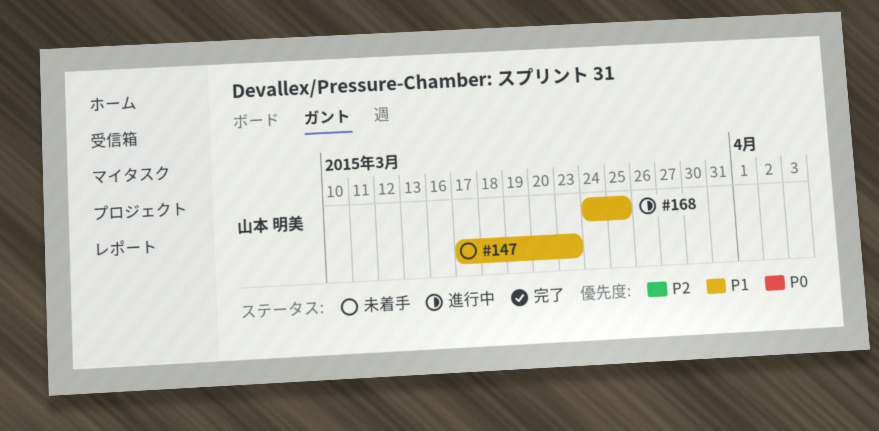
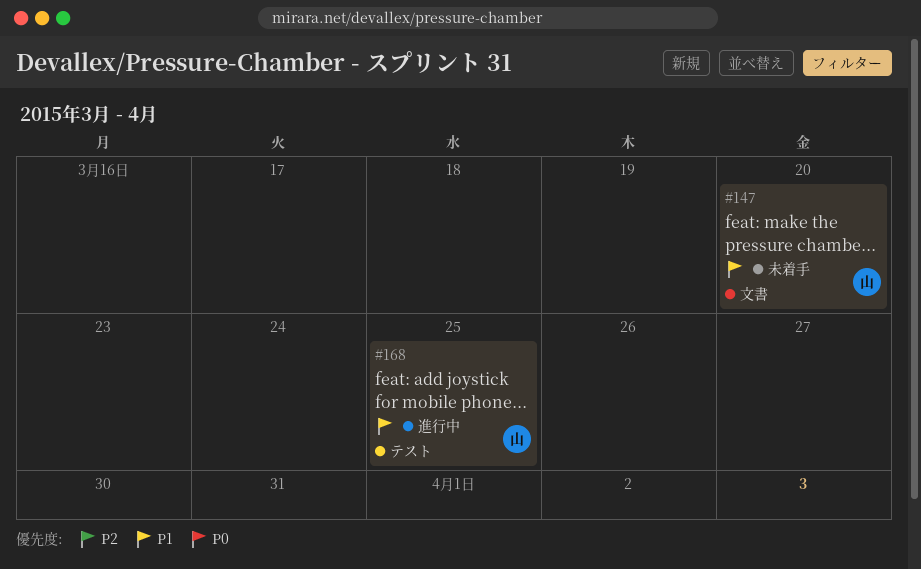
#147, due: Mar 23 -> Mar 20

